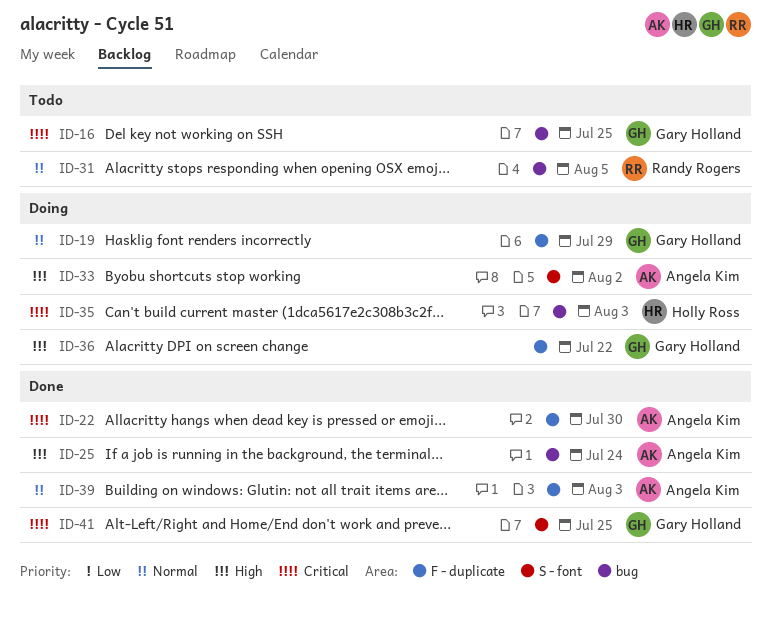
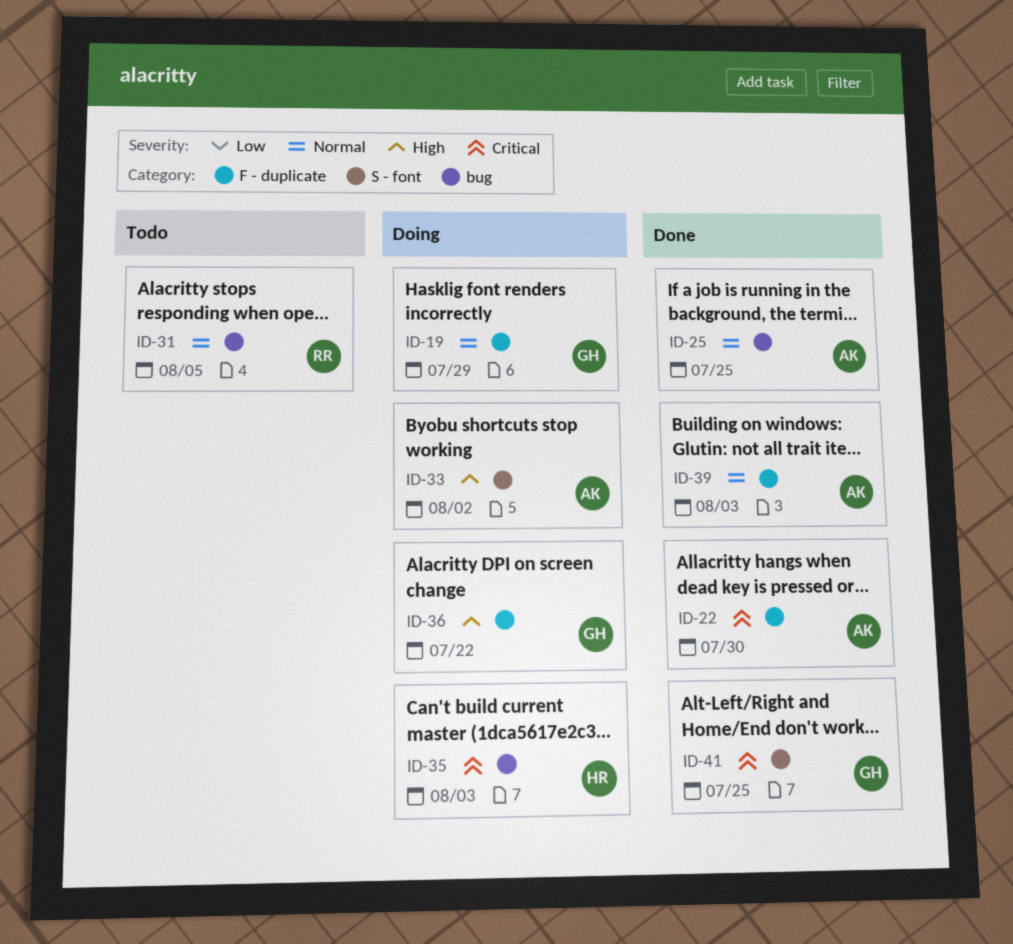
ID-16: present -> none
ID-25, priority: High -> Normal
ID-25, due: Jul 24 -> Jul 25

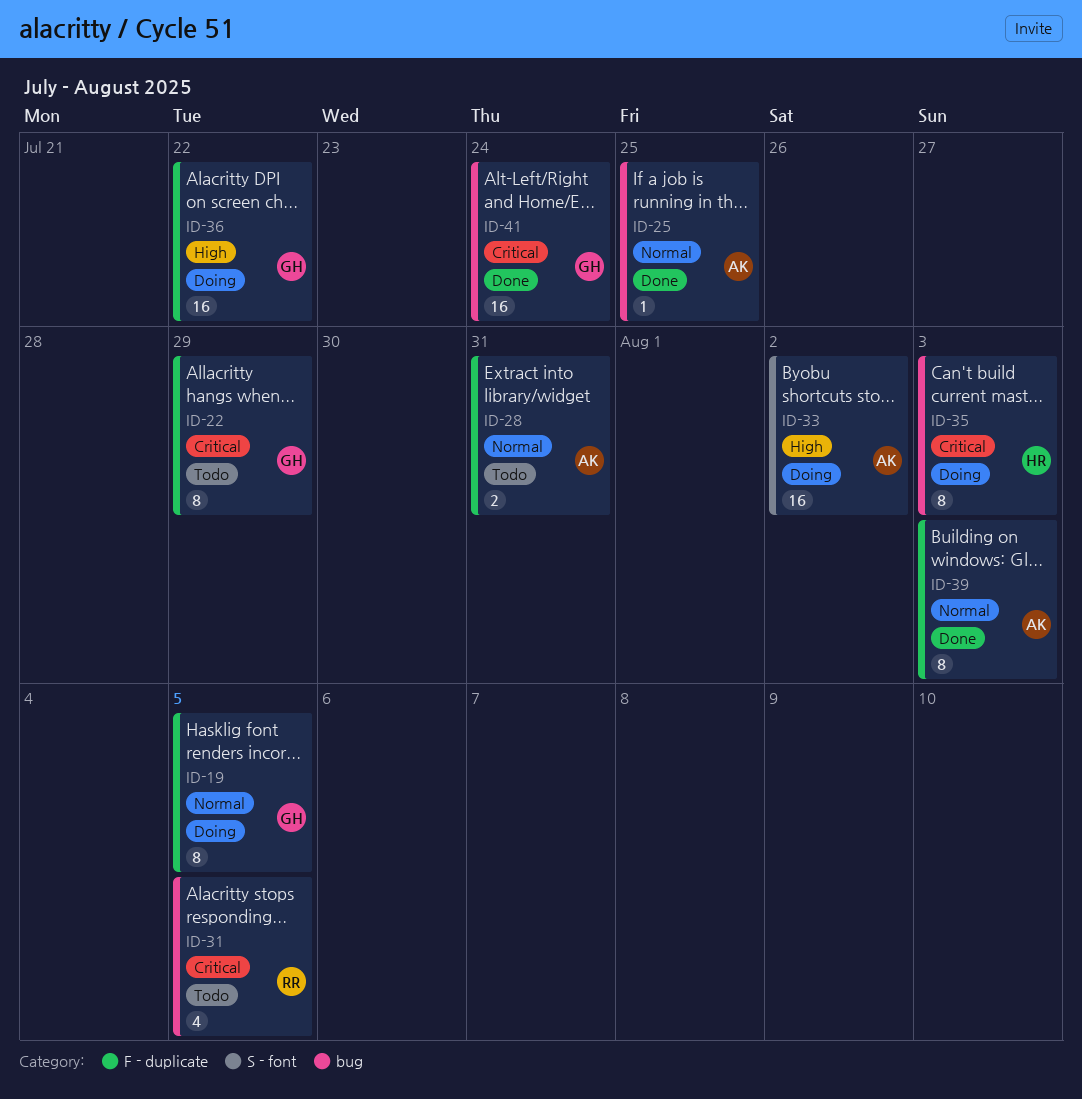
ID-19, due: Jul 29 -> Aug 5
ID-22, status: Done -> Todo
ID-22, owner: AK -> GH
ID-22, due: Jul 30 -> Jul 29
ID-28: none -> present
ID-31, priority: Normal -> Critical
ID-41, label: S - font -> bug
ID-41, due: Jul 25 -> Jul 24

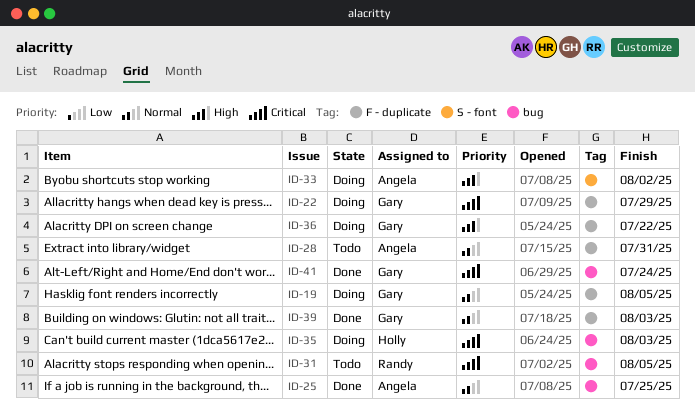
ID-22, status: Todo -> Doing
ID-39, owner: Angela -> Gary

